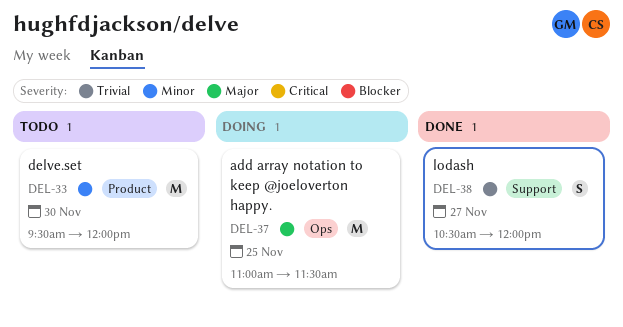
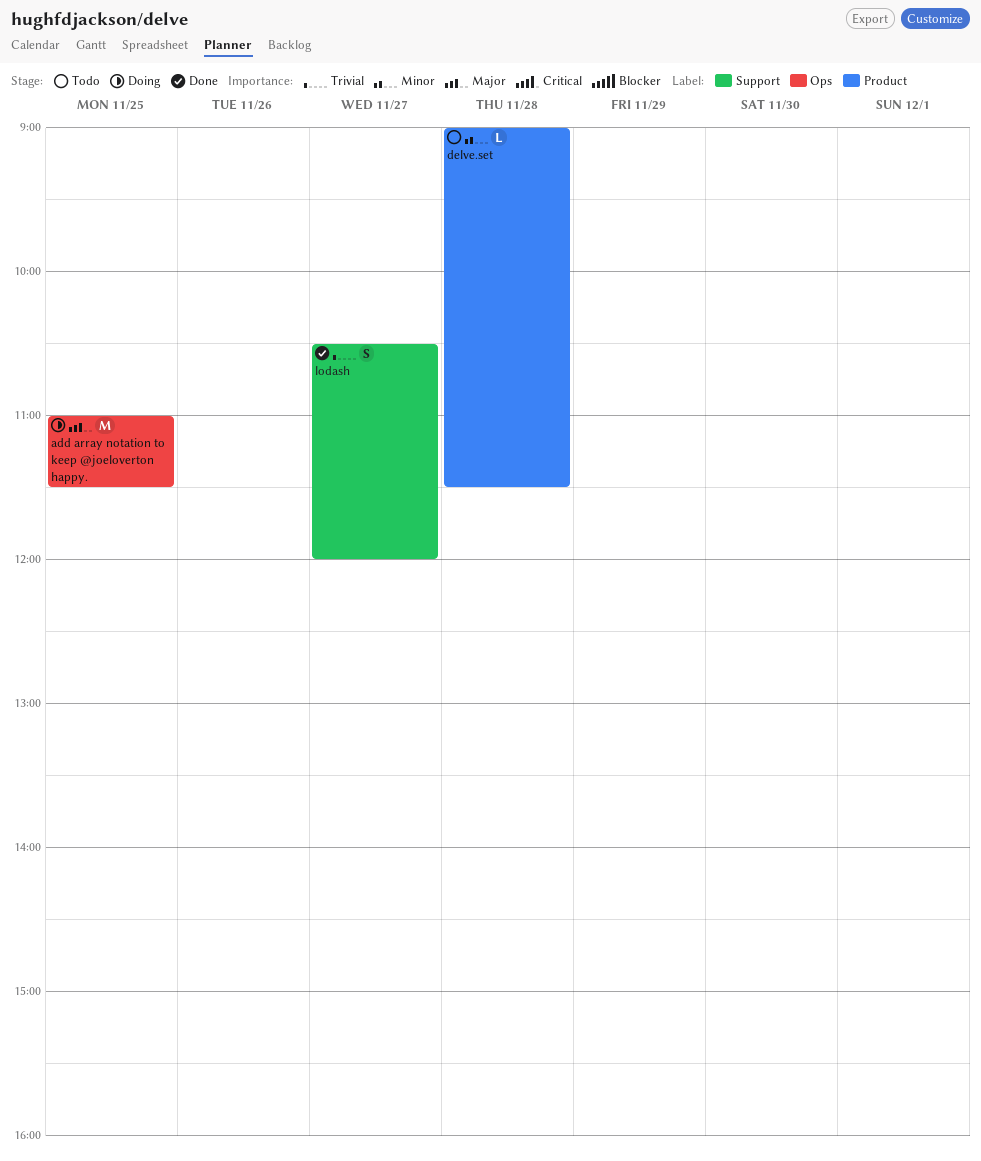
delve.set, estimate: M -> L
delve.set, day: Nov 30 -> Nov 28
delve.set, begins: 09:30 -> 09:00
delve.set, ends: 12:00 -> 11:30

